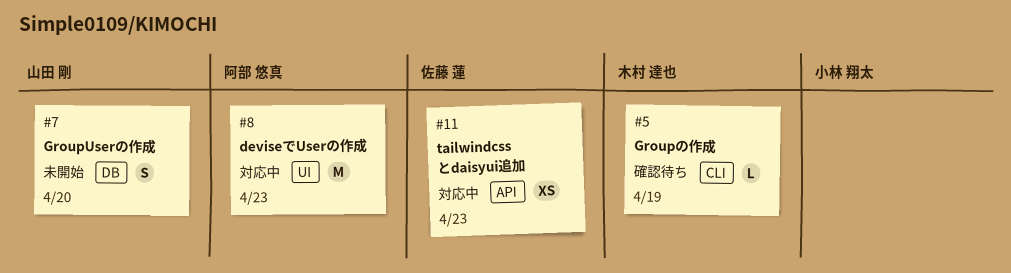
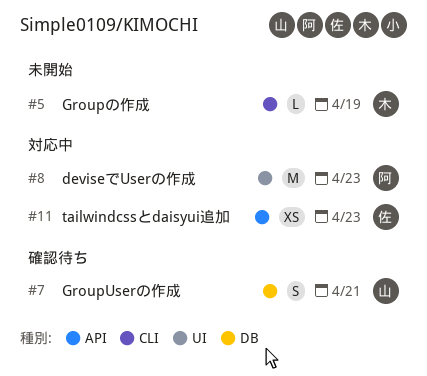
#5, status: 確認待ち -> 未開始
#7, status: 未開始 -> 確認待ち
#7, due: Apr 20 -> Apr 21

